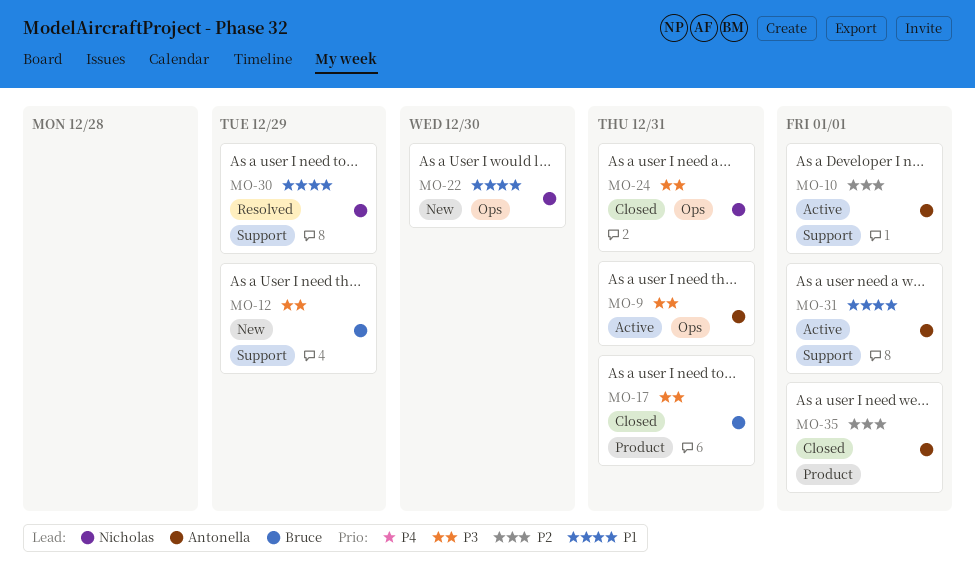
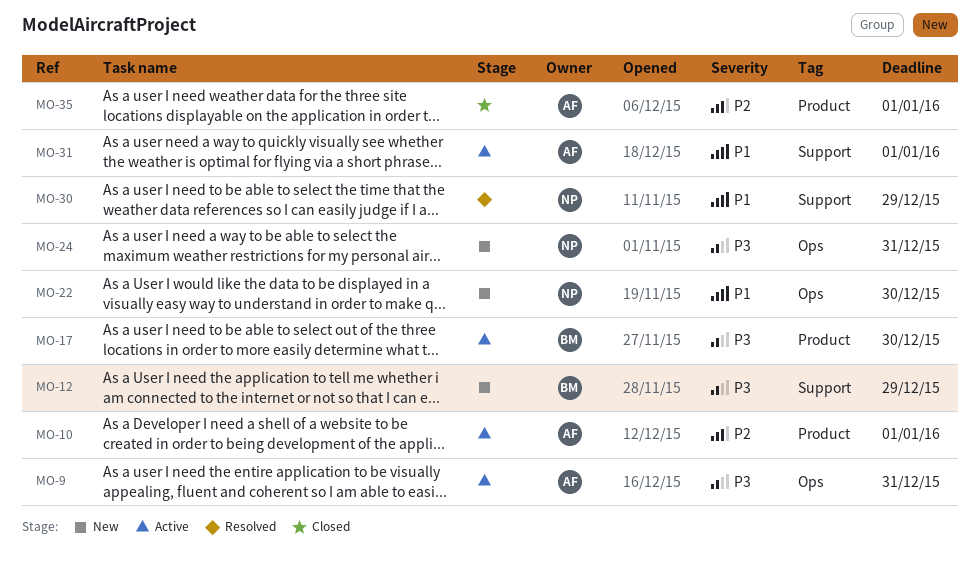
MO-10, label: Support -> Product
MO-17, status: Closed -> Active
MO-17, due: Dec 31 -> Dec 30
MO-24, status: Closed -> New

